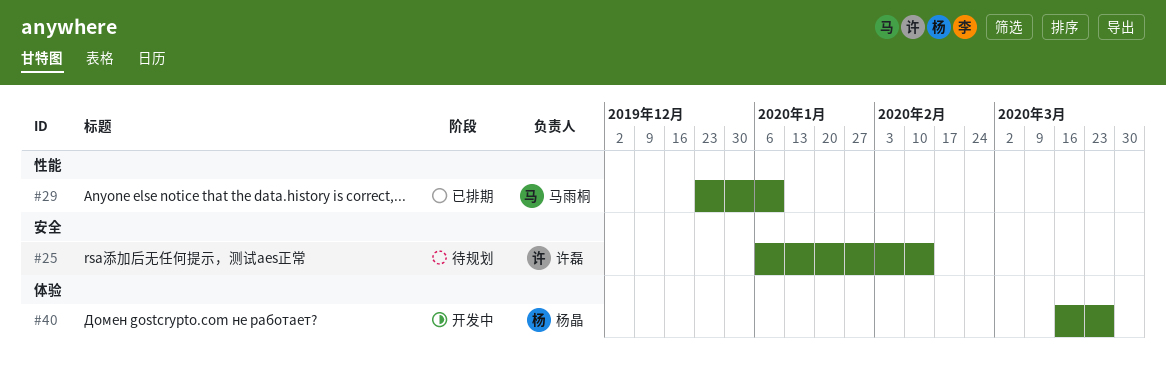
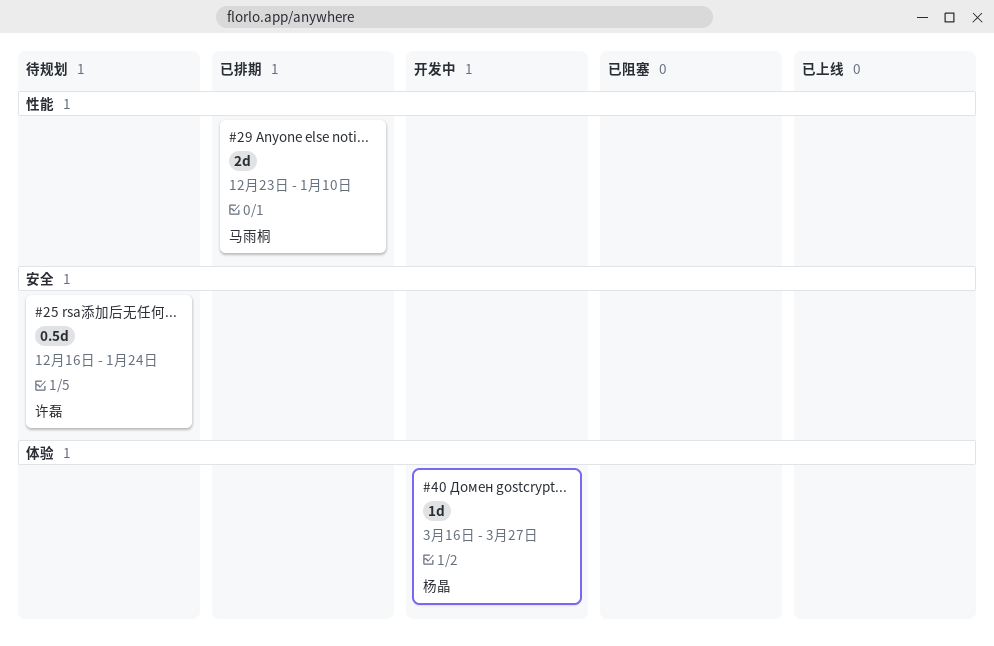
#25, start: Jan 6 -> Dec 16
#25, due: Feb 14 -> Jan 24

